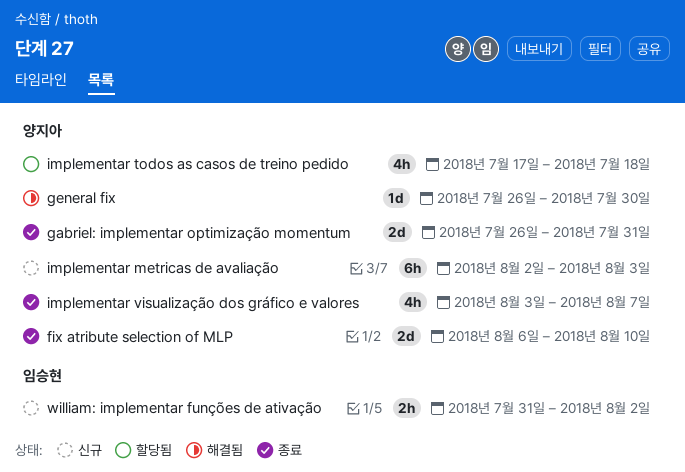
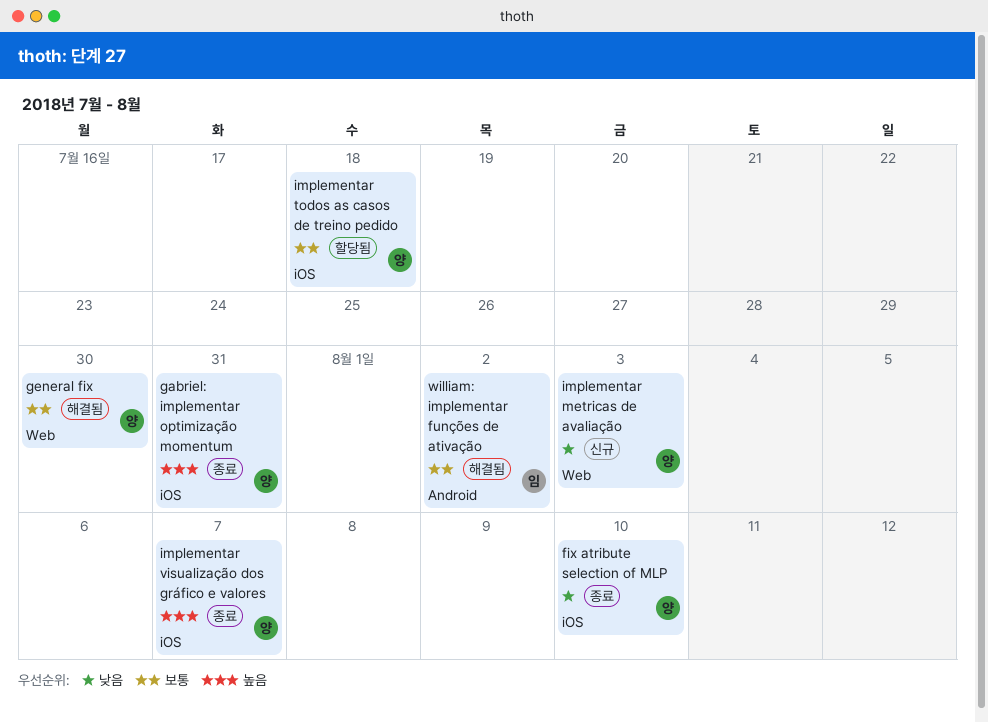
william: implementar funções de ativação, status: 신규 -> 해결됨

